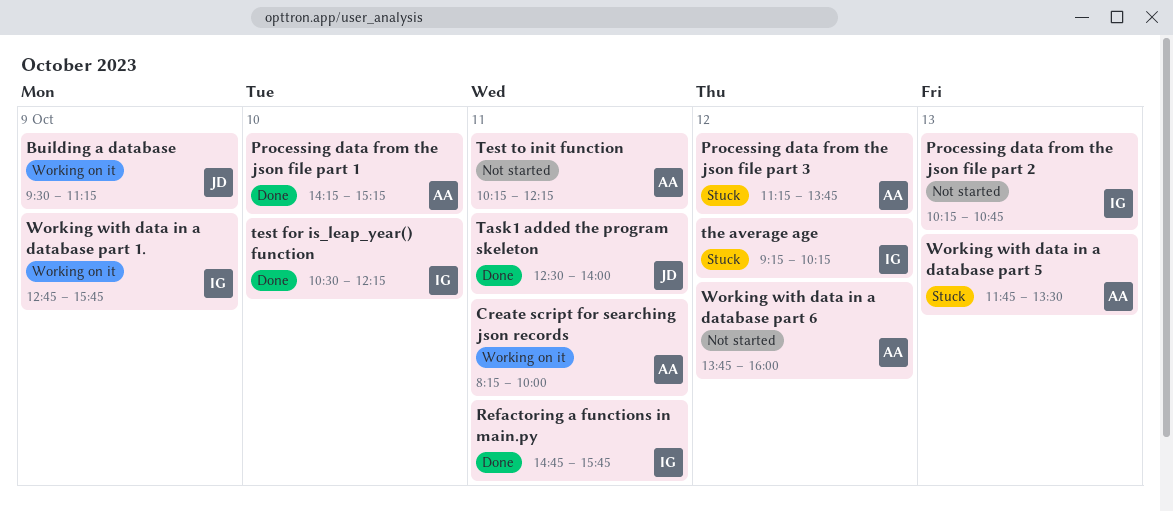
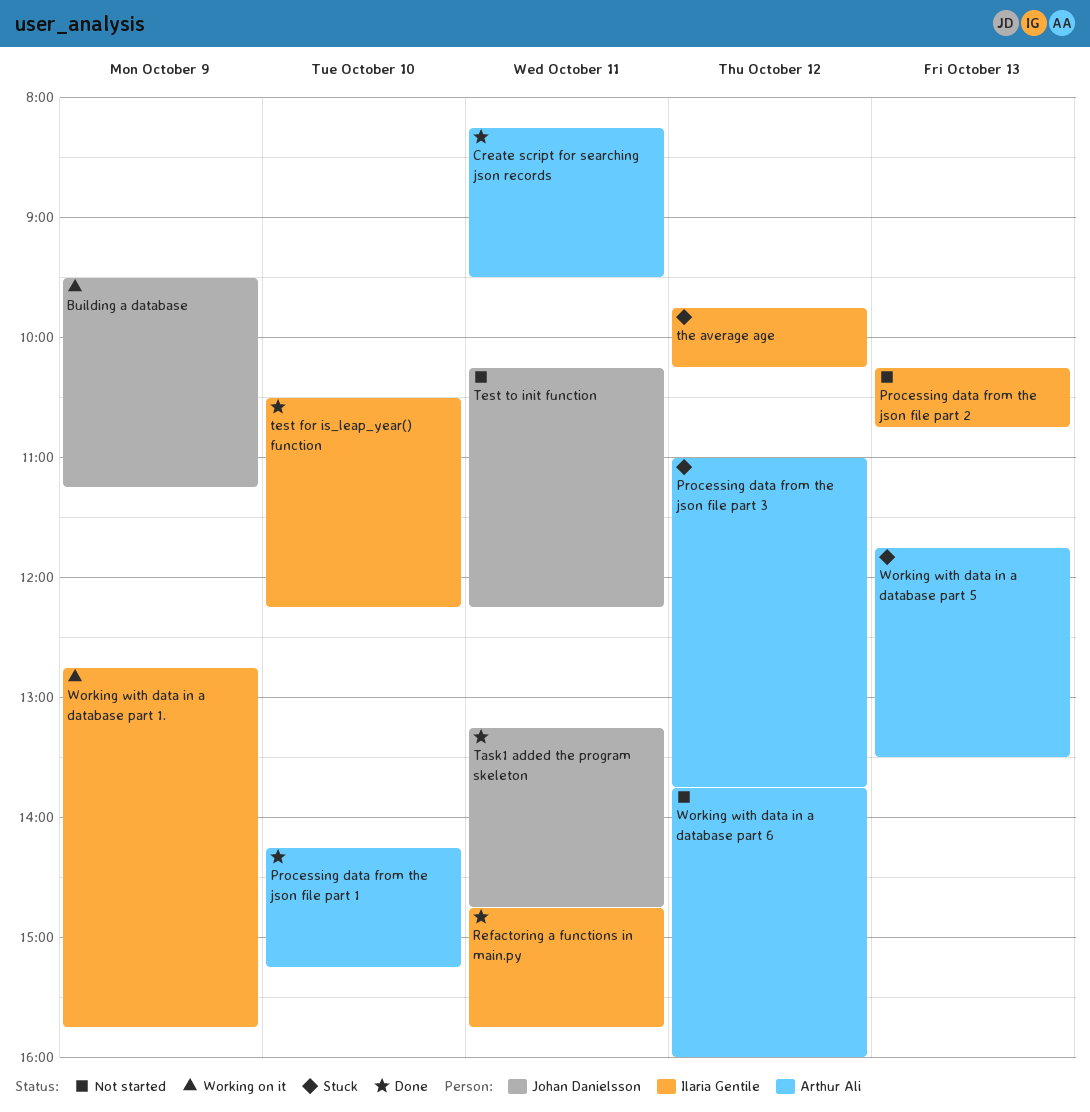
Create script for searching json records, status: Working on it -> Done
Create script for searching json records, ends: 10:00 -> 09:30
Processing data from the json file part 3, begins: 11:15 -> 11:00
Task1 added the program skeleton, begins: 12:30 -> 13:15
Task1 added the program skeleton, ends: 14:00 -> 14:45
Test to init function, owner: Arthur Ali -> Johan Danielsson
the average age, begins: 09:15 -> 09:45

